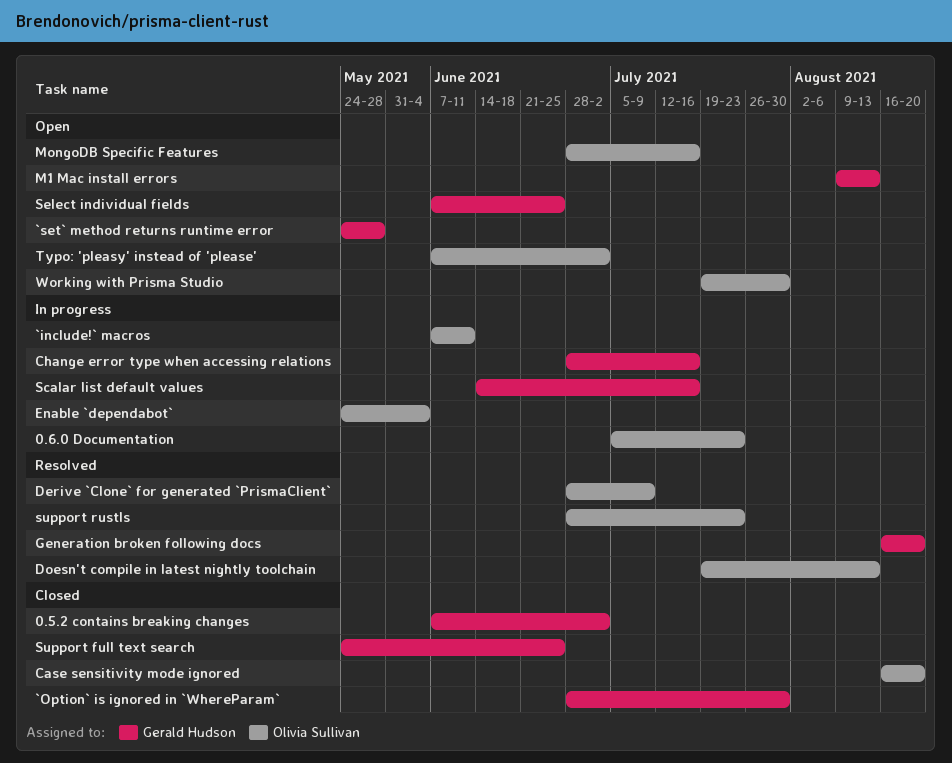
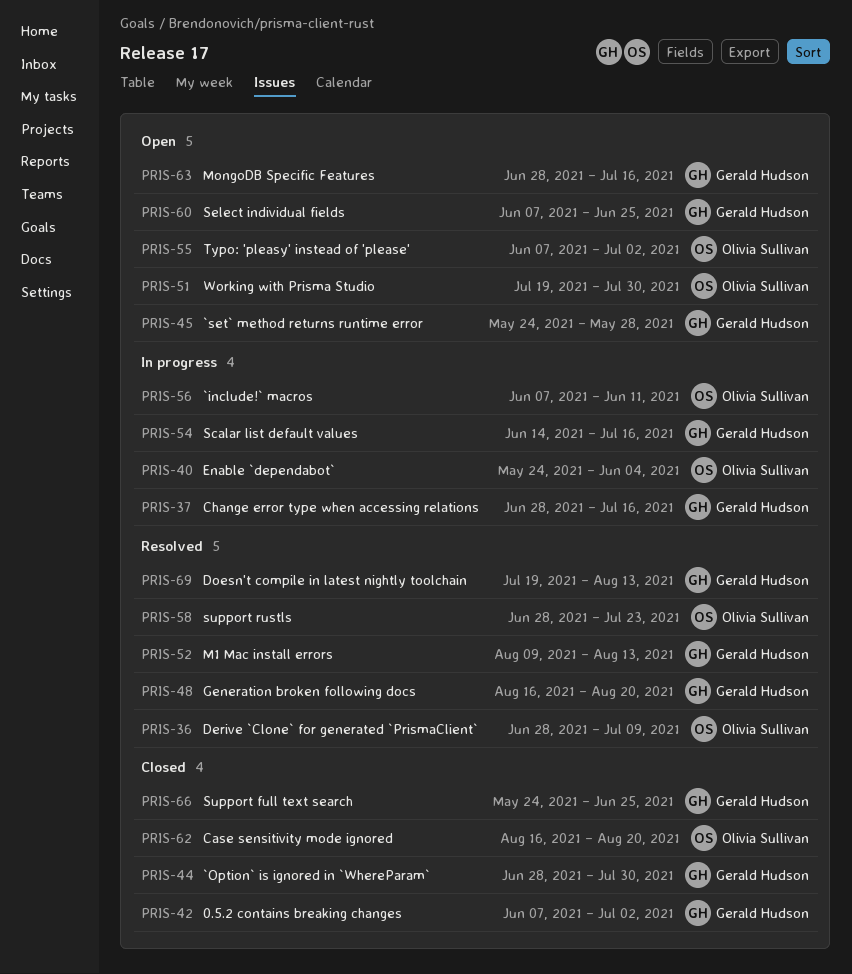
0.6.0 Documentation: present -> none
Doesn't compile in latest nightly toolchain, owner: Olivia Sullivan -> Gerald Hudson
M1 Mac install errors, status: Open -> Resolved
MongoDB Specific Features, owner: Olivia Sullivan -> Gerald Hudson

